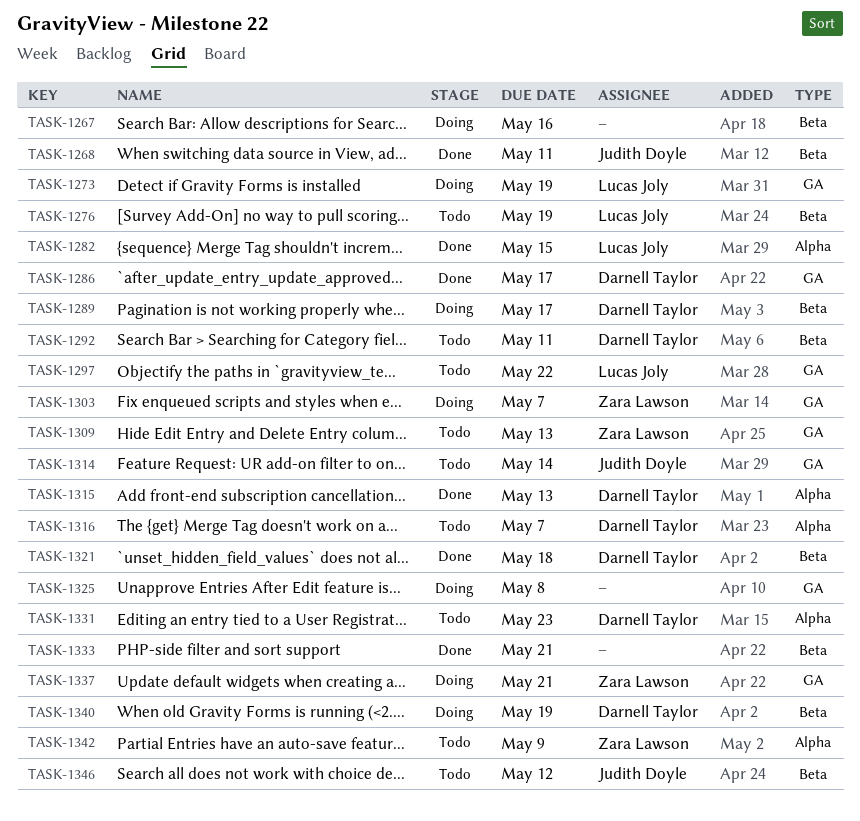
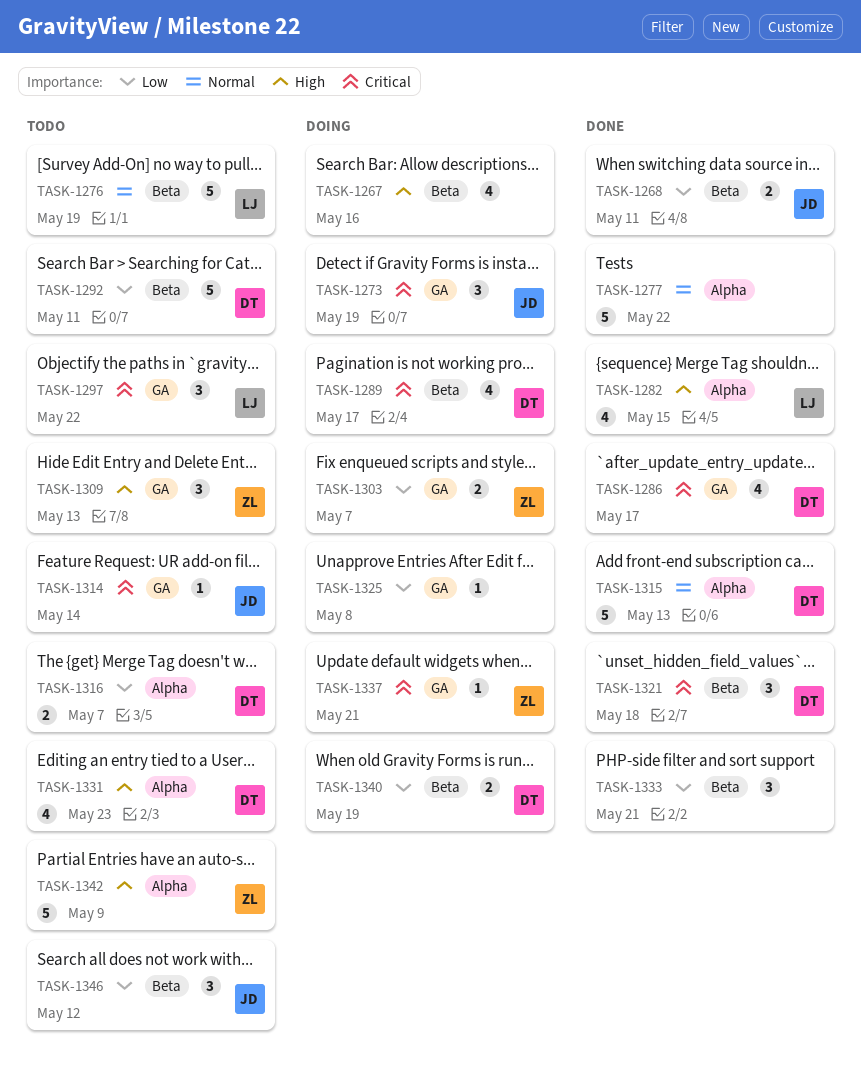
TASK-1273, owner: Lucas Joly -> Judith Doyle
TASK-1277: none -> present

